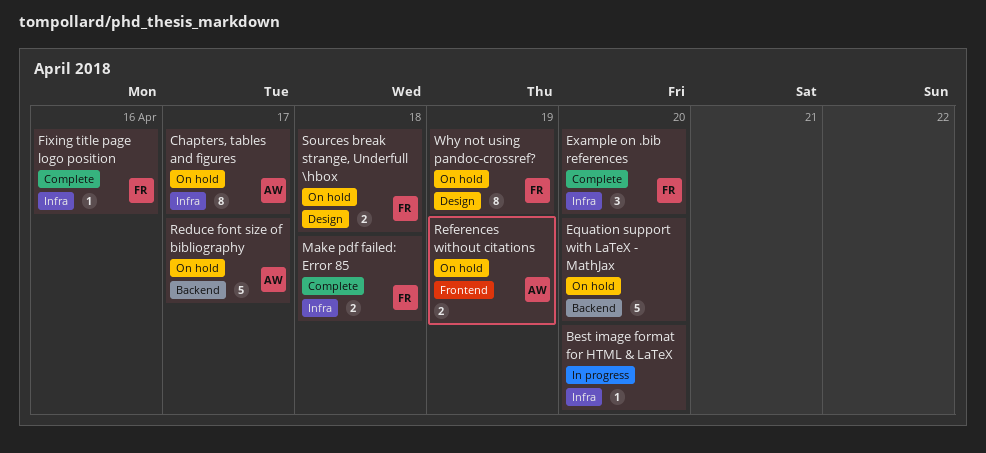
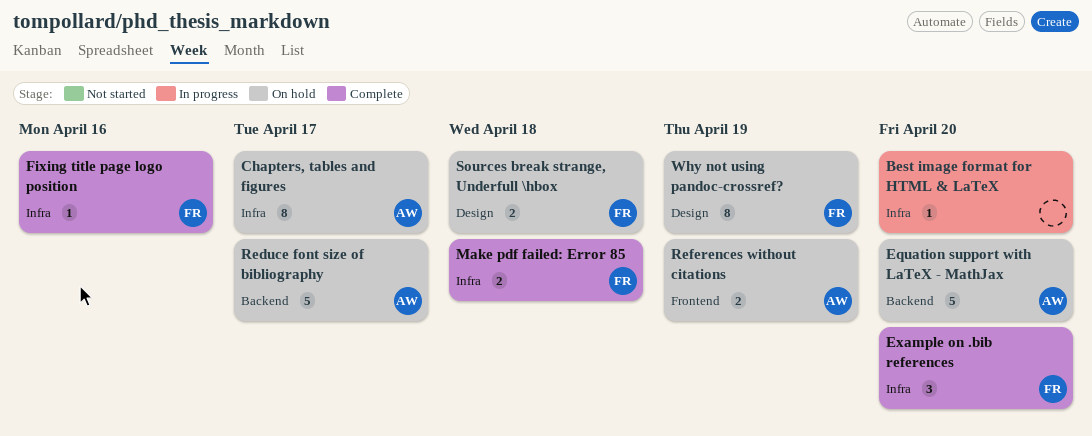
Equation support with LaTeX - MathJax, owner: none -> AW

